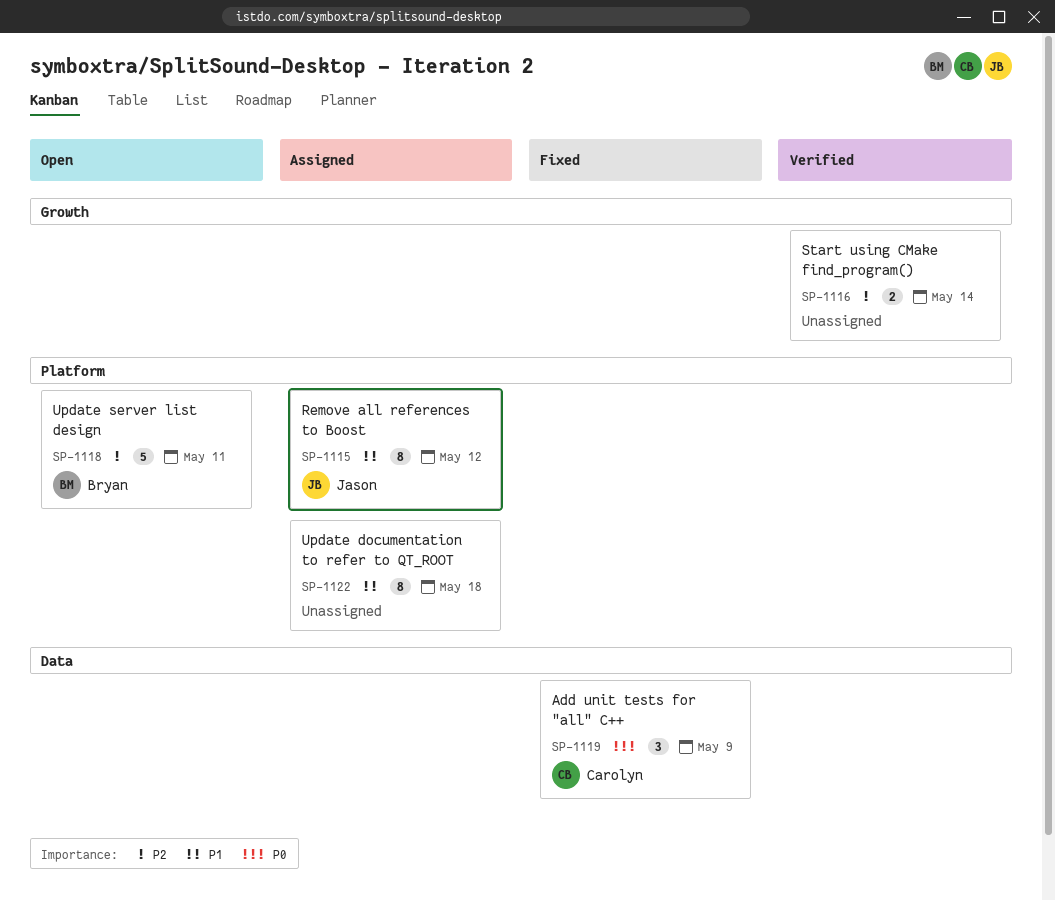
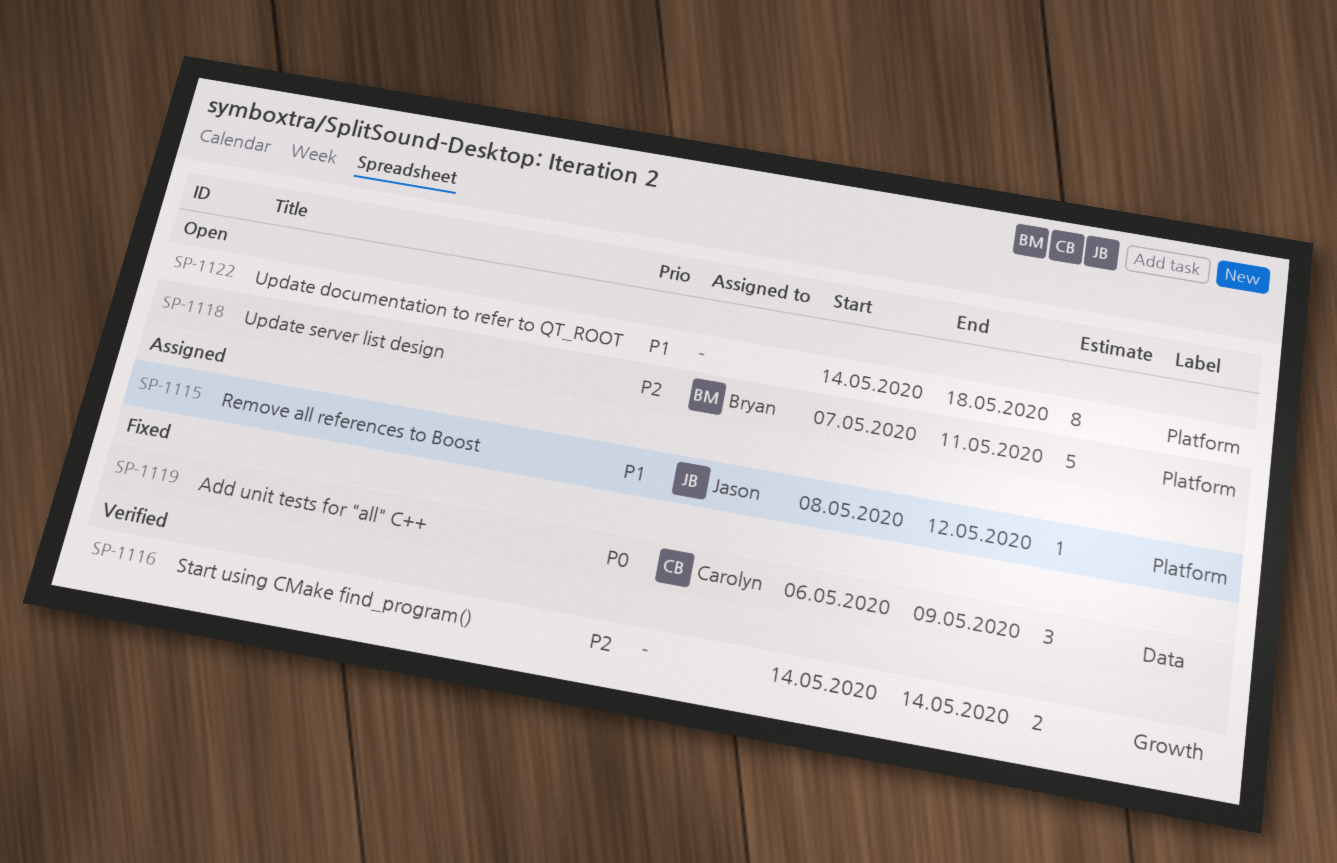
SP-1115, estimate: 8 -> 1
SP-1122, status: Assigned -> Open

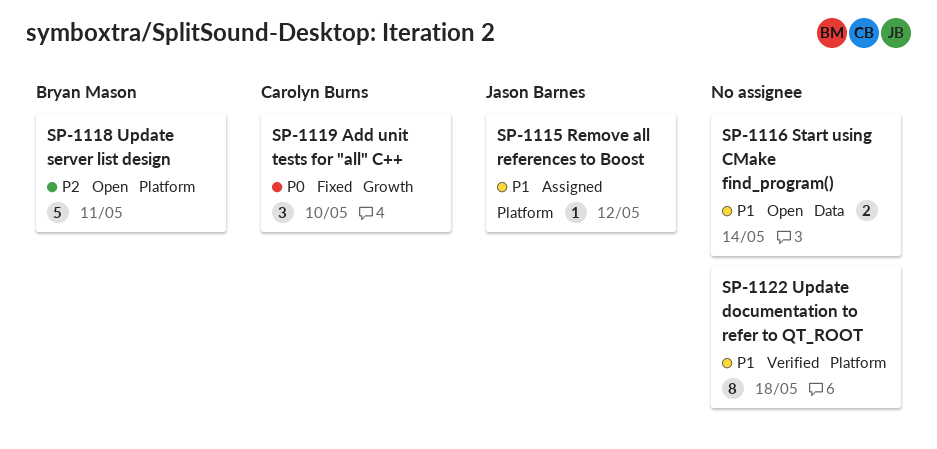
SP-1116, status: Verified -> Open
SP-1116, priority: P2 -> P1
SP-1116, label: Growth -> Data
SP-1119, label: Data -> Growth
SP-1119, due: May 9 -> May 10
SP-1122, status: Open -> Verified

